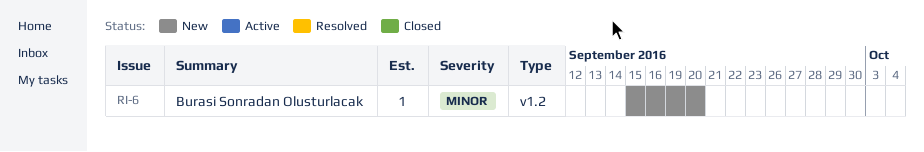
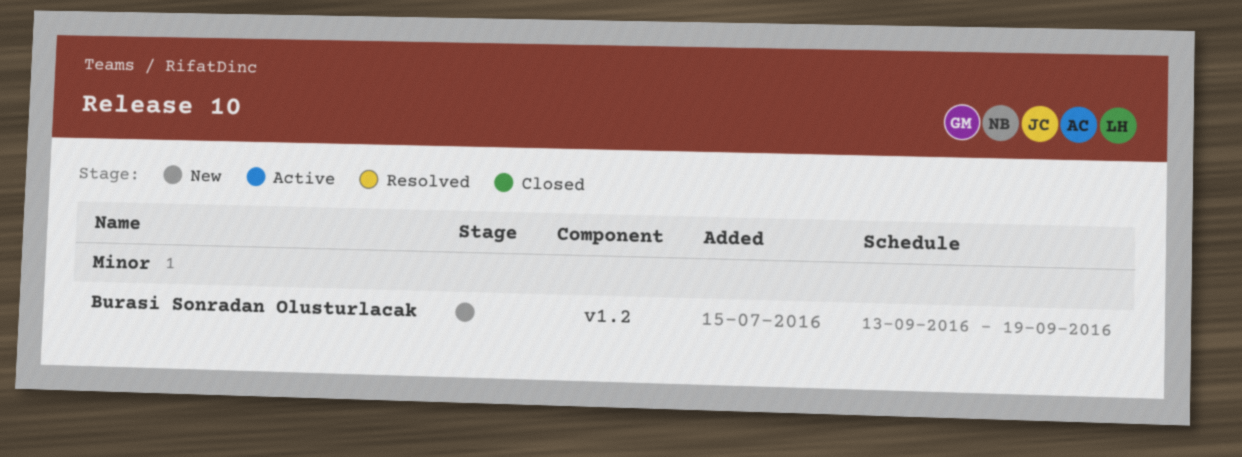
Burasi Sonradan Olusturlacak, start: Sep 15 -> Sep 13
Burasi Sonradan Olusturlacak, due: Sep 20 -> Sep 19

